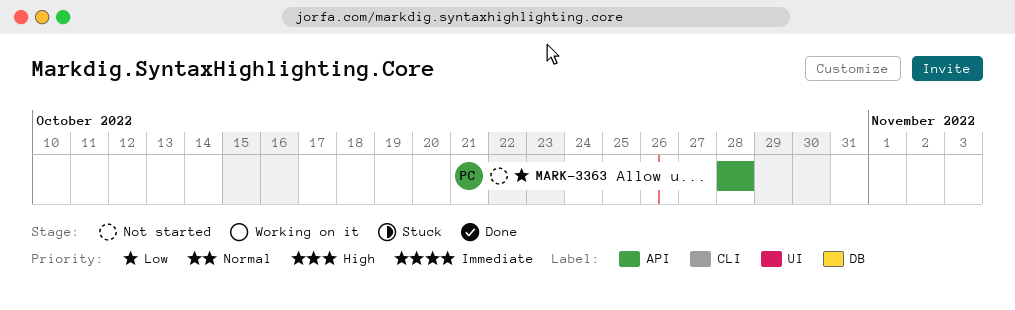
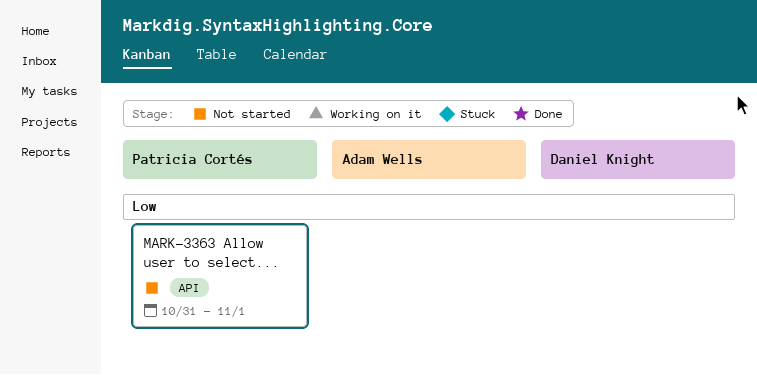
MARK-3363, start: Oct 28 -> Oct 31
MARK-3363, due: Oct 28 -> Nov 1

